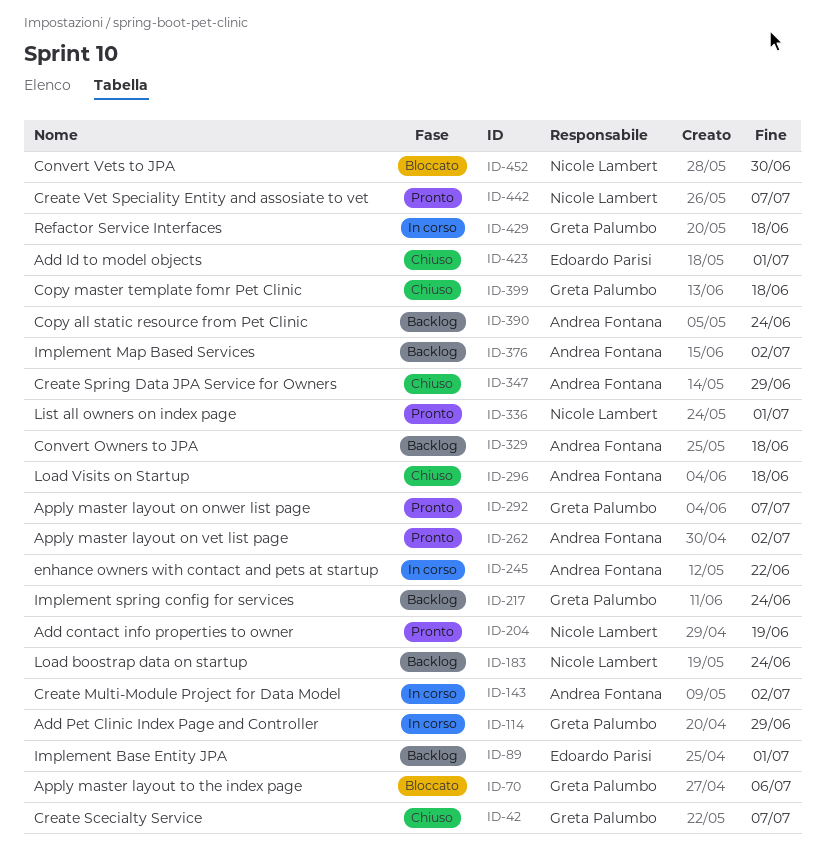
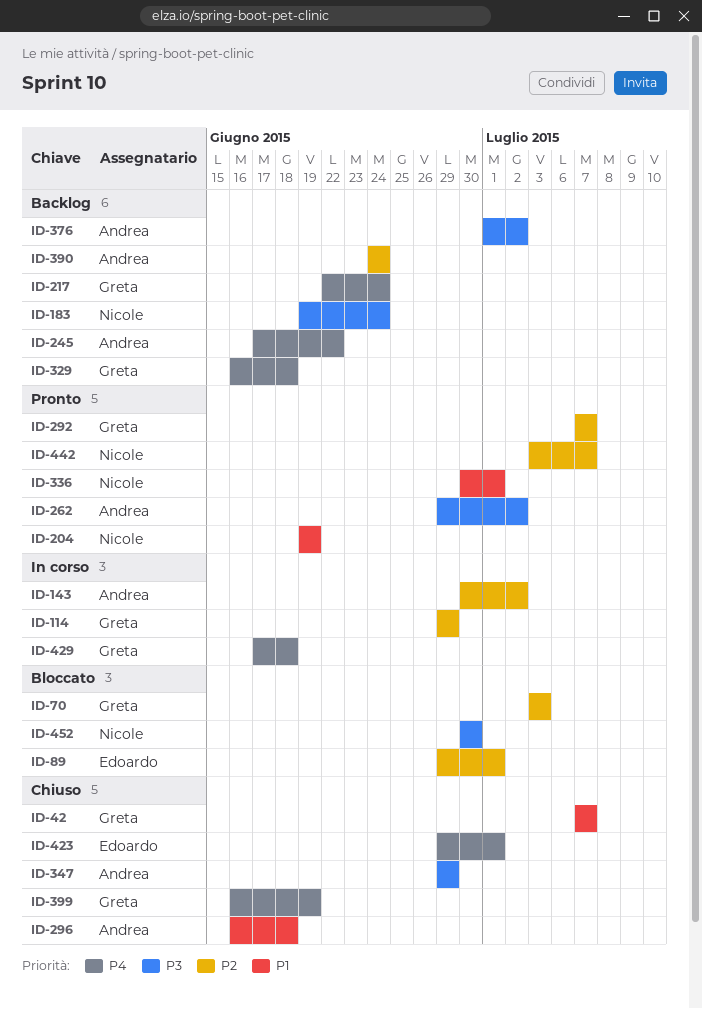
ID-70, due: Jul 6 -> Jul 3
ID-89, status: Backlog -> Bloccato
ID-245, status: In corso -> Backlog
ID-329, owner: Andrea Fontana -> Greta Palumbo
ID-399, due: Jun 18 -> Jun 19

